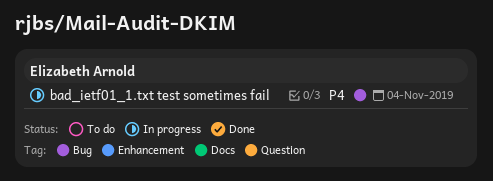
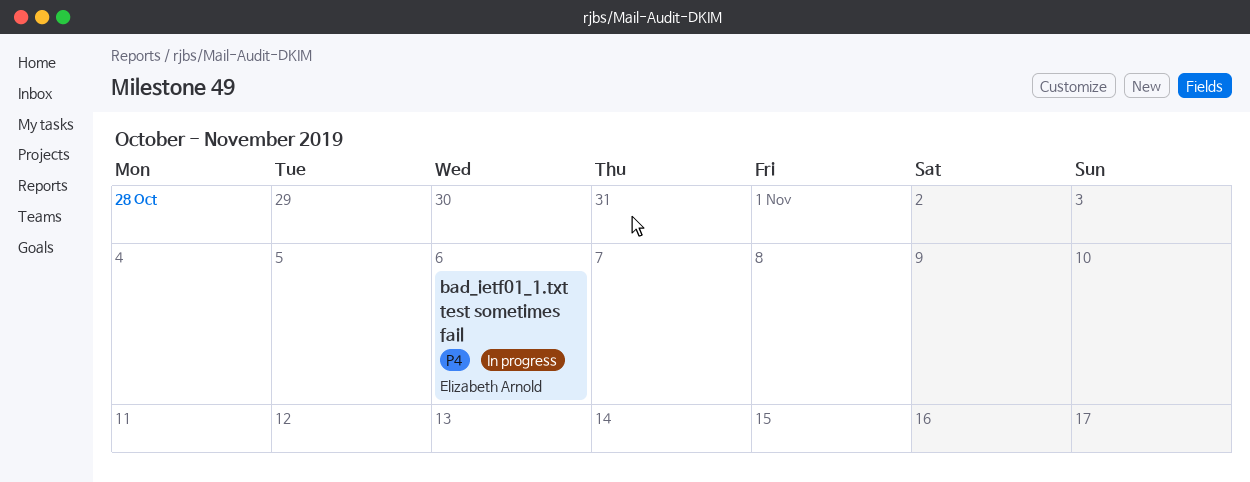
bad_ietf01_1.txt test sometimes fail, due: Nov 4 -> Nov 6

